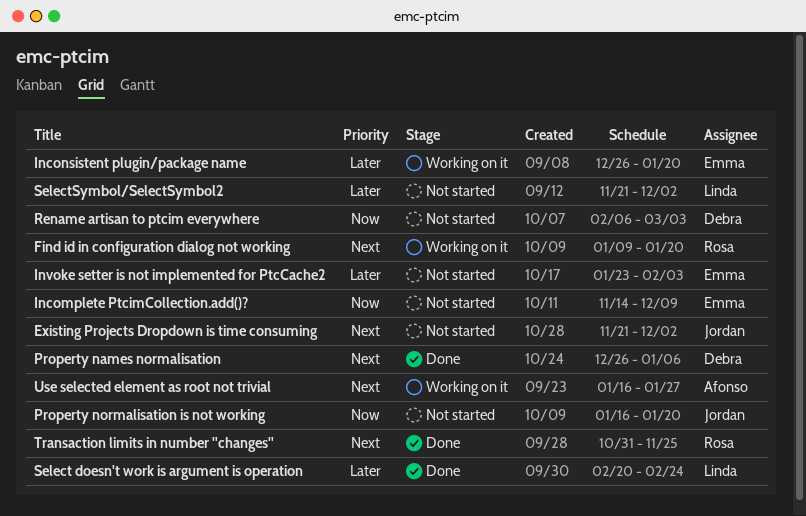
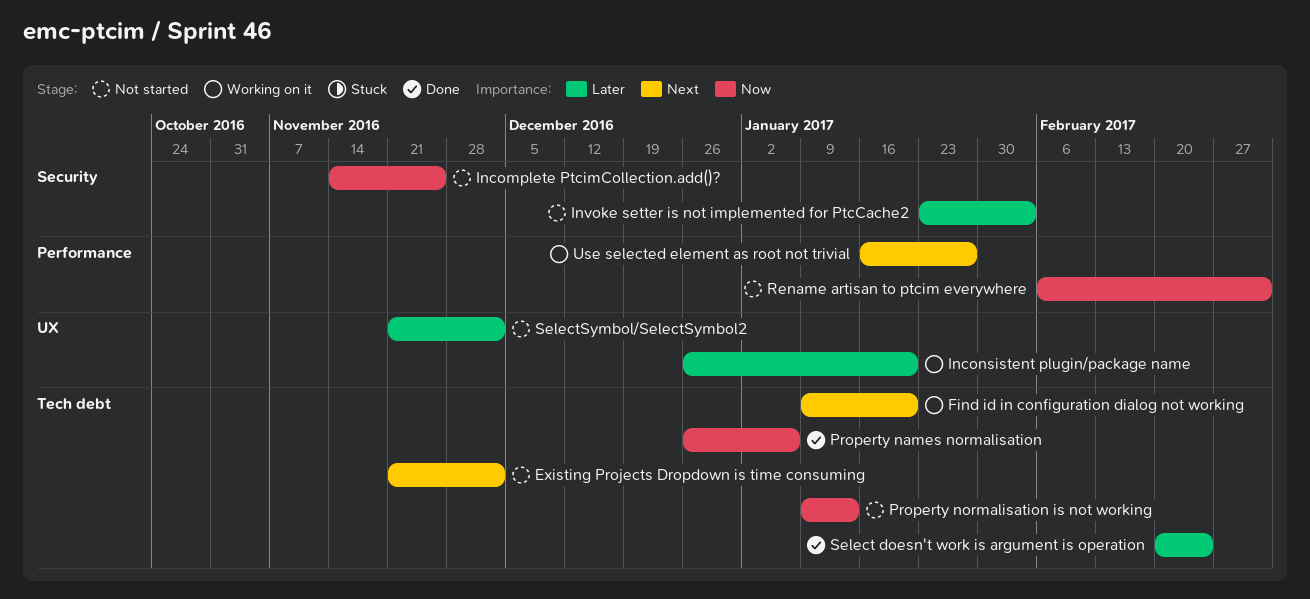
Incomplete PtcimCollection.add()?, due: Dec 9 -> Nov 25
Property names normalisation, priority: Next -> Now
Property normalisation is not working, start: Jan 16 -> Jan 9
Property normalisation is not working, due: Jan 20 -> Jan 13
Transaction limits in number "changes": present -> none

